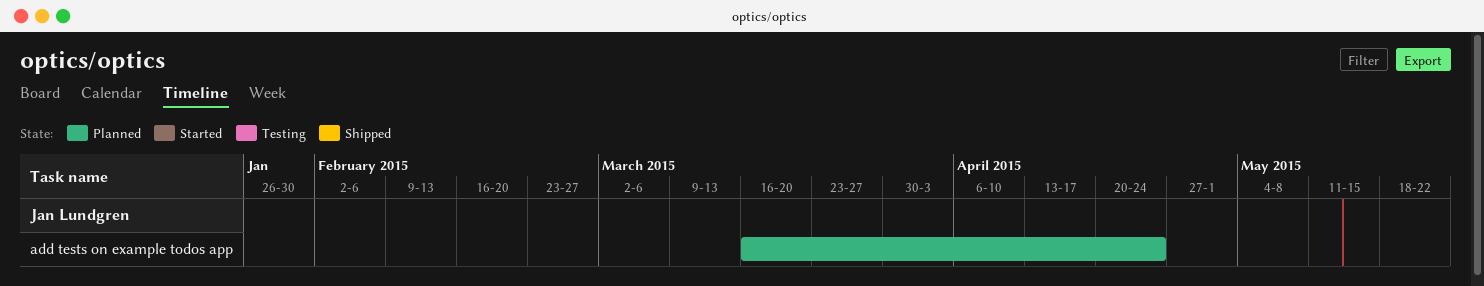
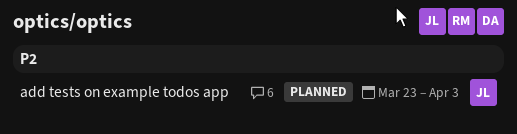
add tests on example todos app, start: Mar 16 -> Mar 23
add tests on example todos app, due: Apr 24 -> Apr 3

